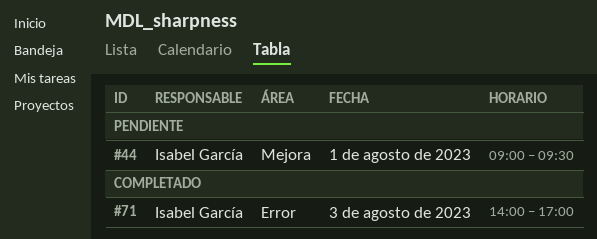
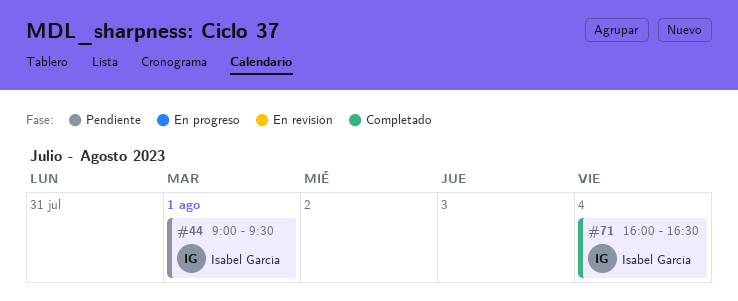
#71, day: Aug 3 -> Aug 4
#71, begins: 14:00 -> 16:00
#71, ends: 17:00 -> 16:30

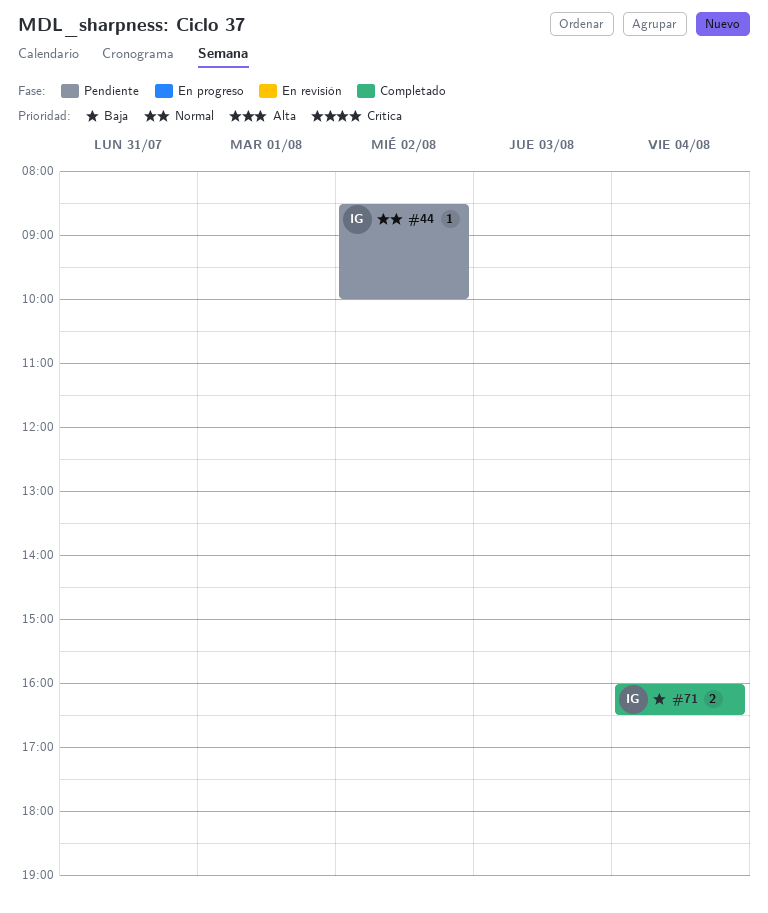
#44, day: Aug 1 -> Aug 2
#44, begins: 09:00 -> 08:30
#44, ends: 09:30 -> 10:00

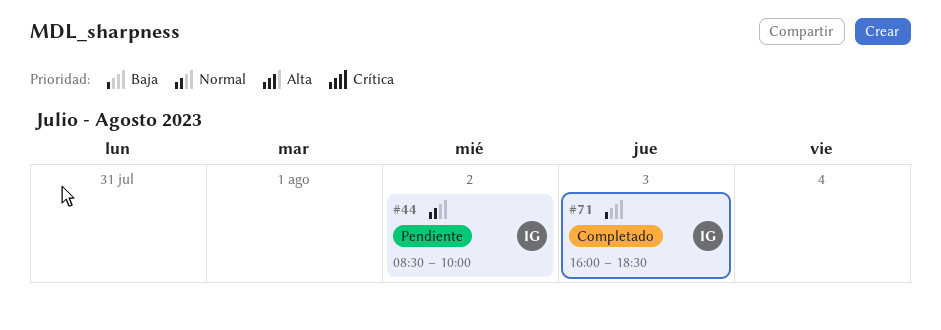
#71, day: Aug 4 -> Aug 3
#71, ends: 16:30 -> 18:30

